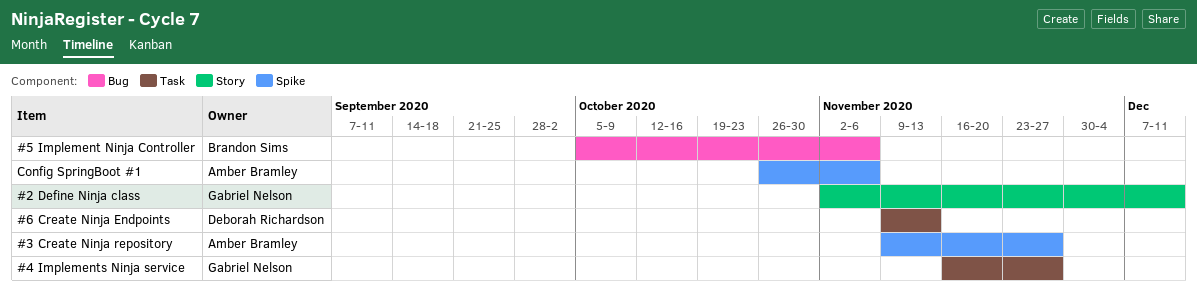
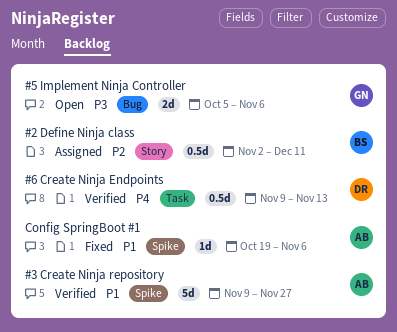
#2 Define Ninja class, owner: Gabriel Nelson -> Brandon Sims
#4 Implements Ninja service: present -> none
#5 Implement Ninja Controller, owner: Brandon Sims -> Gabriel Nelson
Config SpringBoot #1, start: Oct 26 -> Oct 19

